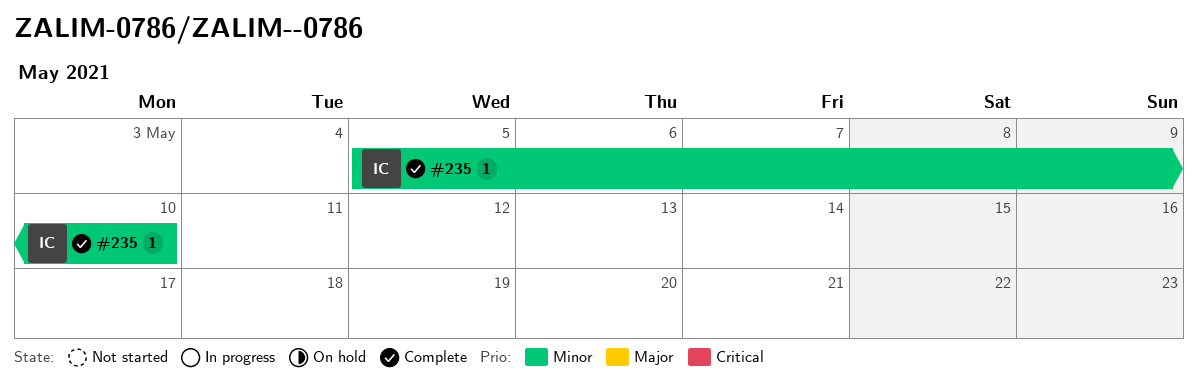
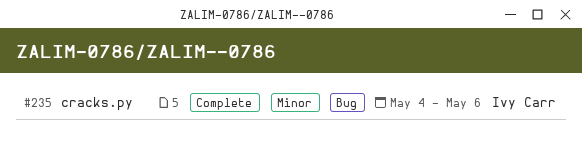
#235, start: May 5 -> May 4
#235, due: May 10 -> May 6

